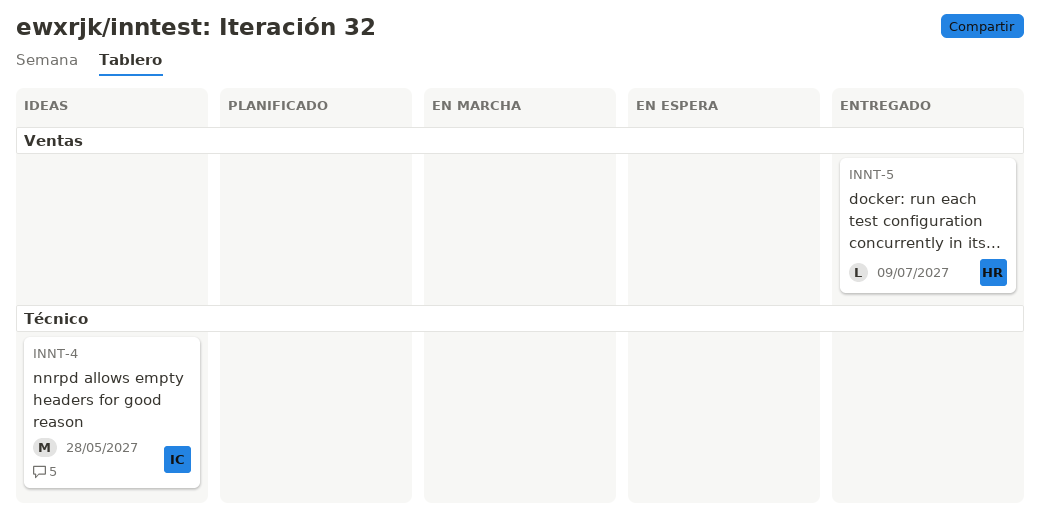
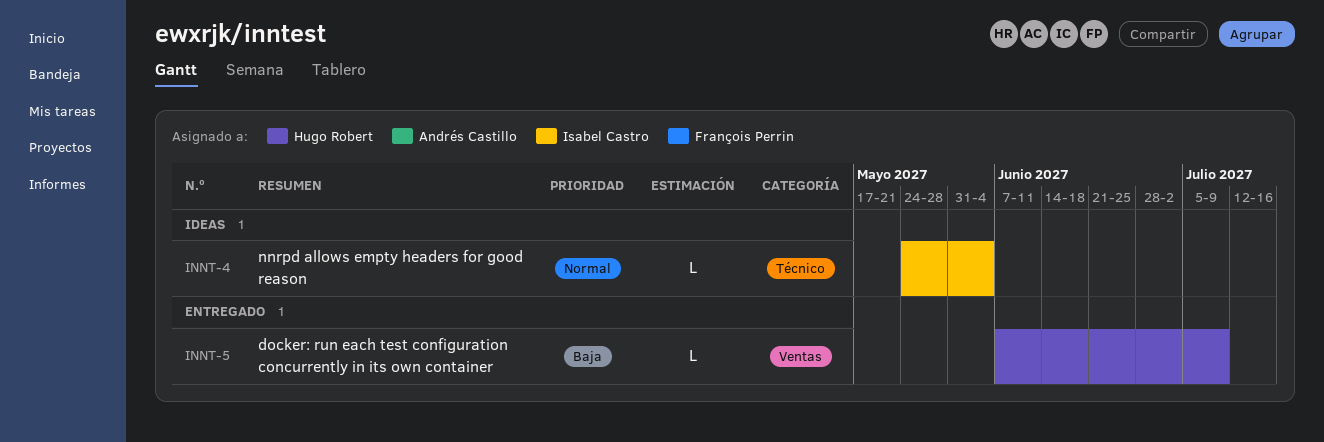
INNT-4, estimate: M -> L
INNT-4, due: May 28 -> Jun 4

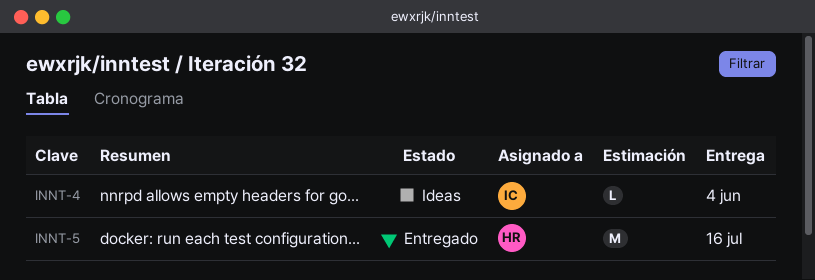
INNT-5, estimate: L -> M
INNT-5, due: Jul 9 -> Jul 16

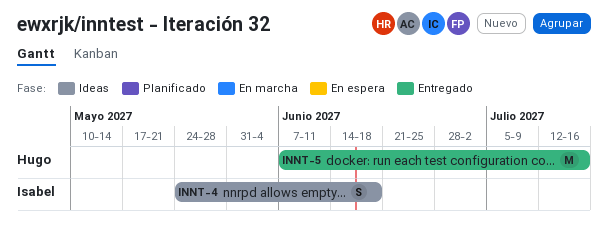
INNT-4, estimate: L -> S
INNT-4, due: Jun 4 -> Jun 18

